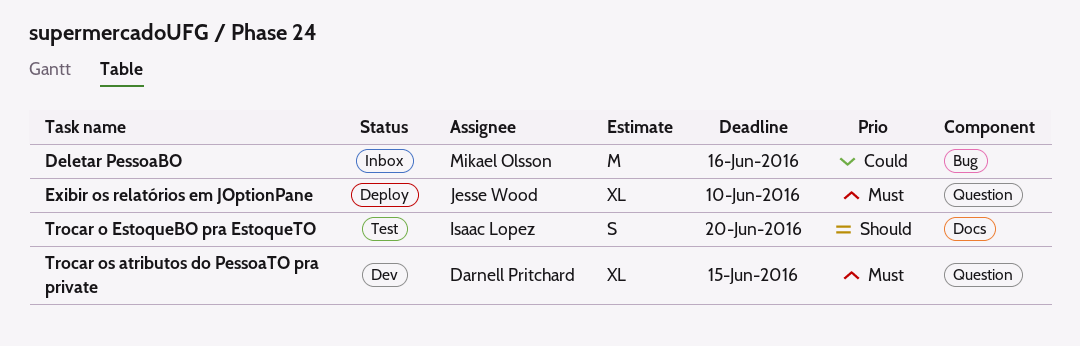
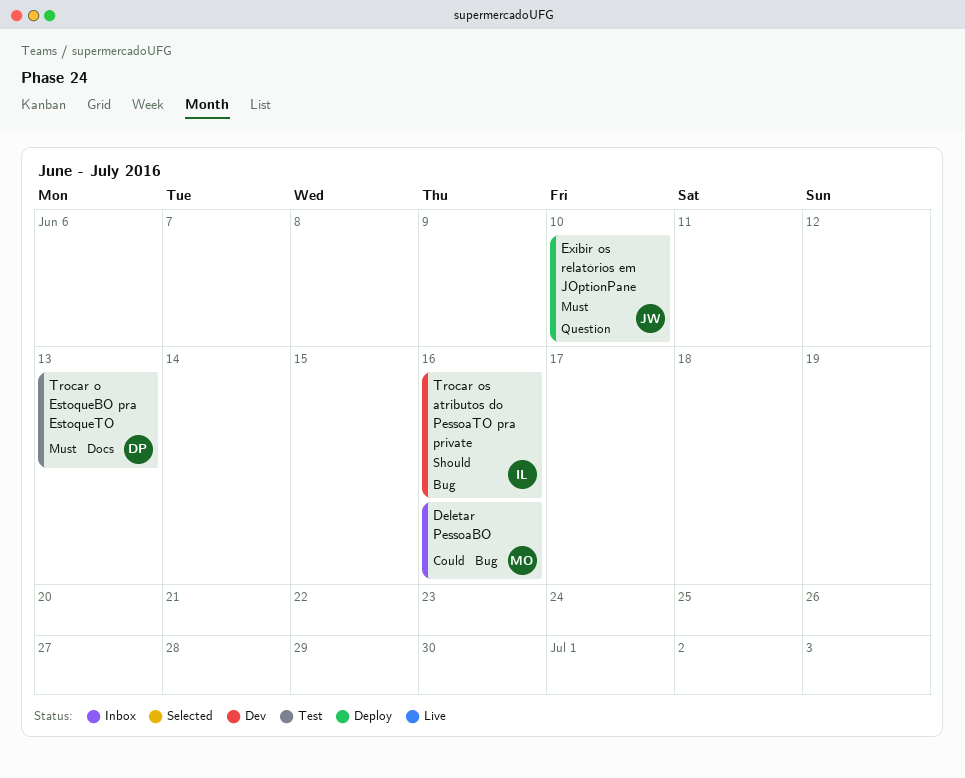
Trocar o EstoqueBO pra EstoqueTO, owner: Isaac Lopez -> Darnell Pritchard
Trocar o EstoqueBO pra EstoqueTO, priority: Should -> Must
Trocar o EstoqueBO pra EstoqueTO, due: Jun 20 -> Jun 13
Trocar os atributos do PessoaTO pra private, owner: Darnell Pritchard -> Isaac Lopez
Trocar os atributos do PessoaTO pra private, priority: Must -> Should
Trocar os atributos do PessoaTO pra private, label: Question -> Bug
Trocar os atributos do PessoaTO pra private, due: Jun 15 -> Jun 16

